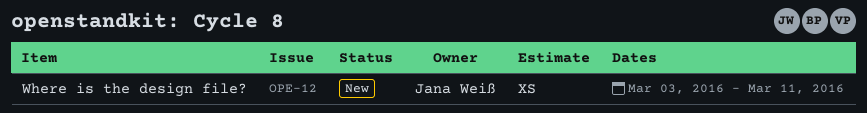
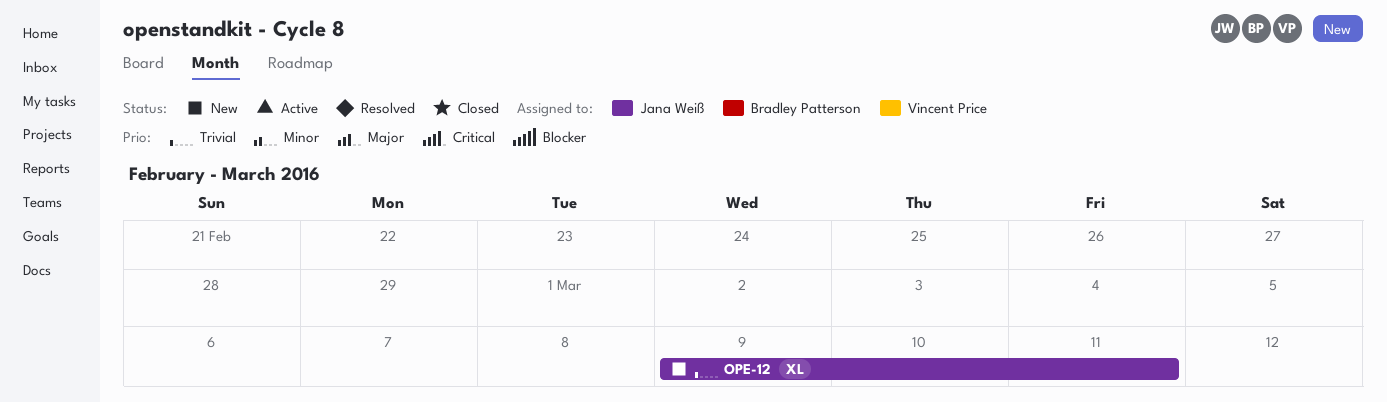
OPE-12, estimate: XS -> XL
OPE-12, start: Mar 3 -> Mar 9

